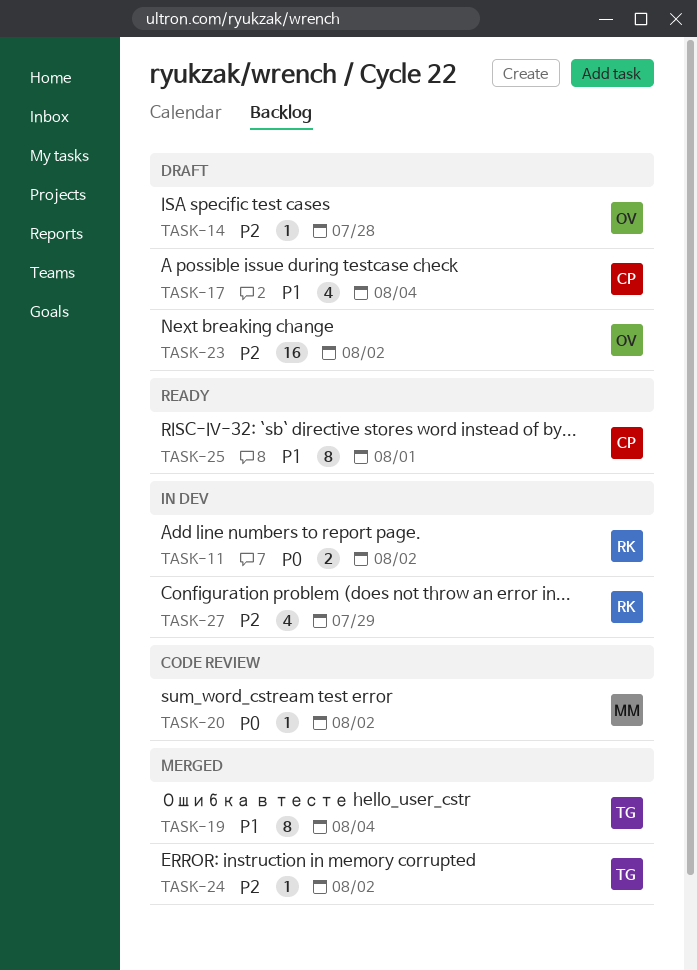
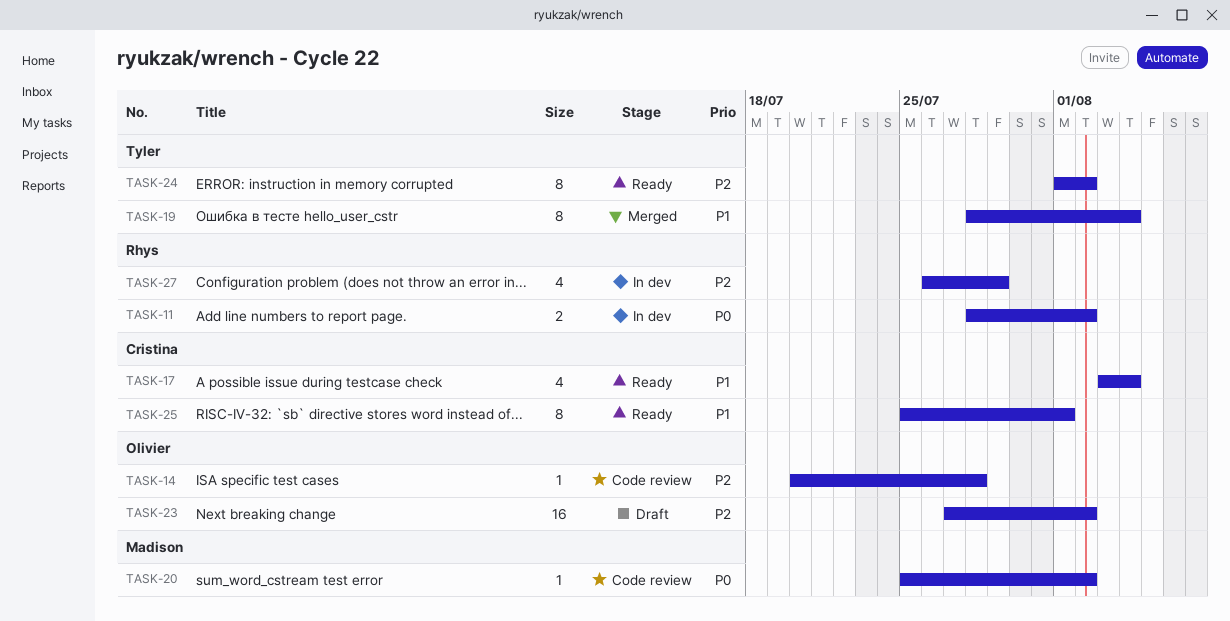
TASK-14, status: Draft -> Code review
TASK-17, status: Draft -> Ready
TASK-24, status: Merged -> Ready
TASK-24, estimate: 1 -> 8

